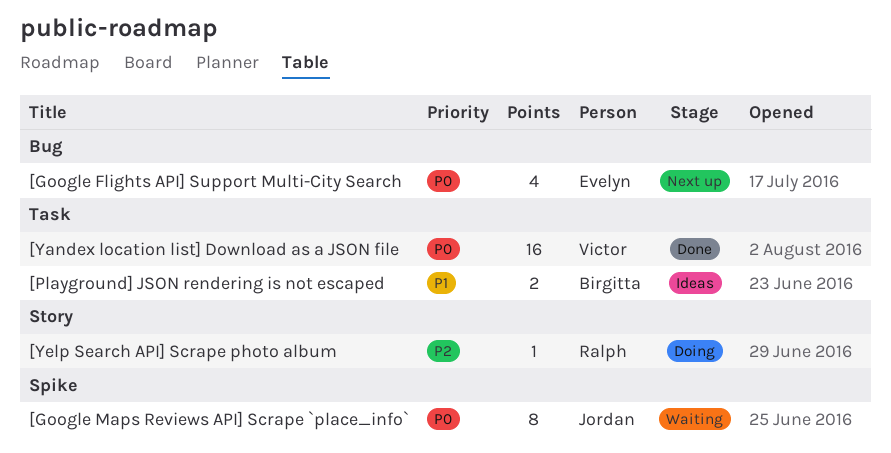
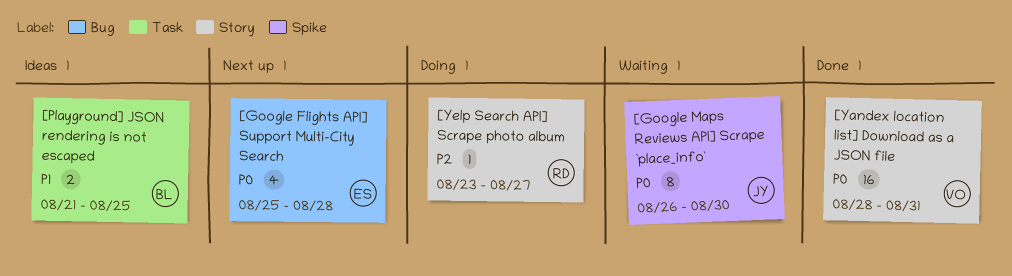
[Yandex location list] Download as a JSON file, label: Task -> Story

